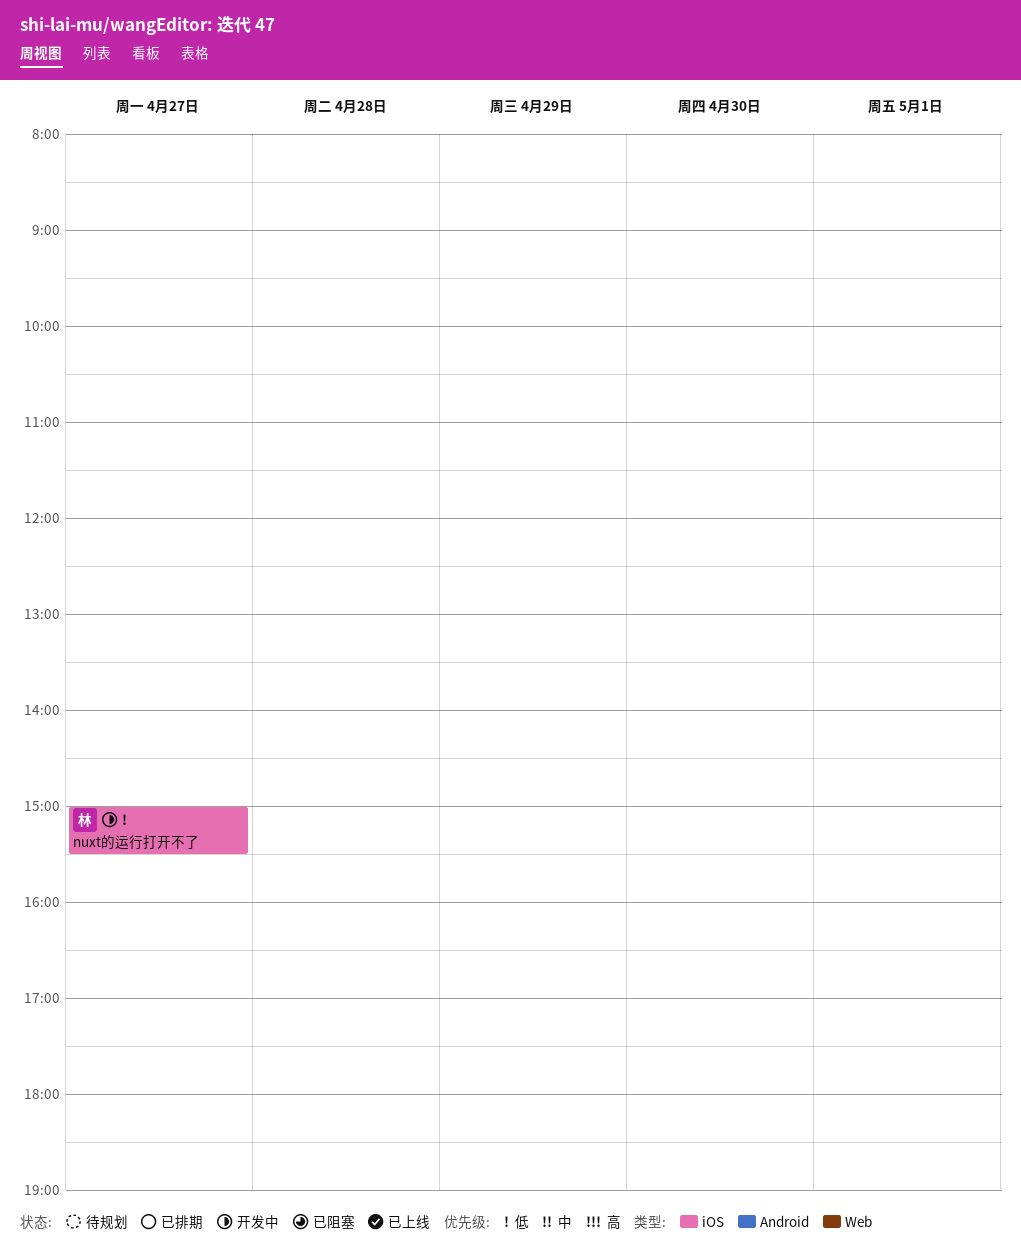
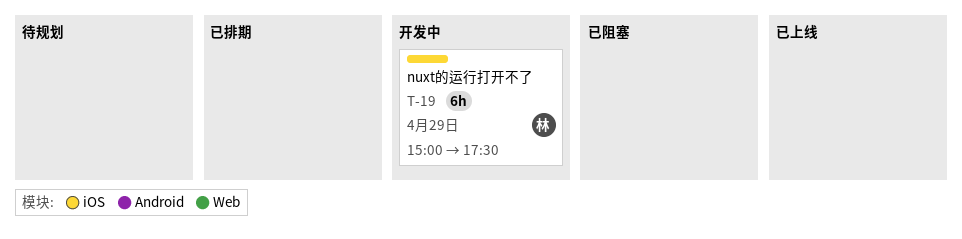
nuxt的运行打开不了, day: Apr 27 -> Apr 29
nuxt的运行打开不了, ends: 15:30 -> 17:30

